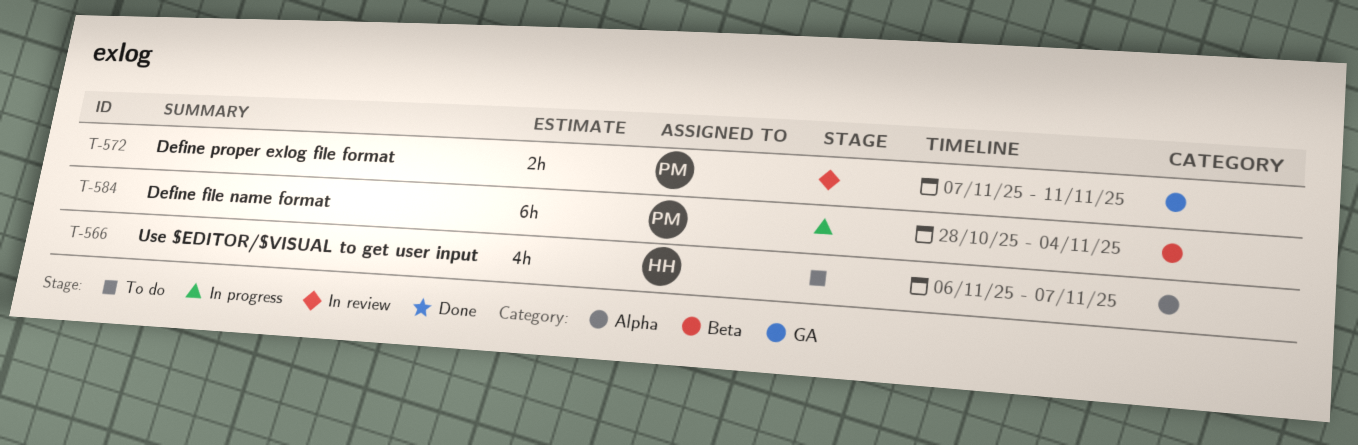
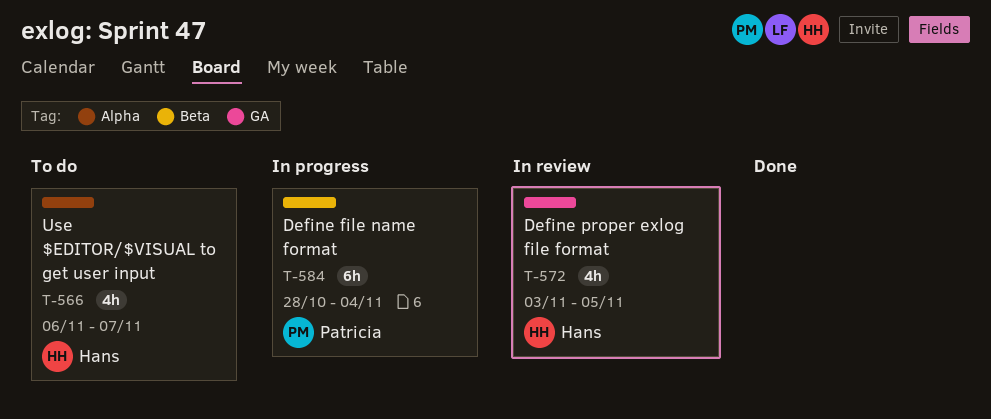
T-572, owner: Patricia -> Hans
T-572, estimate: 2h -> 4h
T-572, start: Nov 7 -> Nov 3
T-572, due: Nov 11 -> Nov 5

